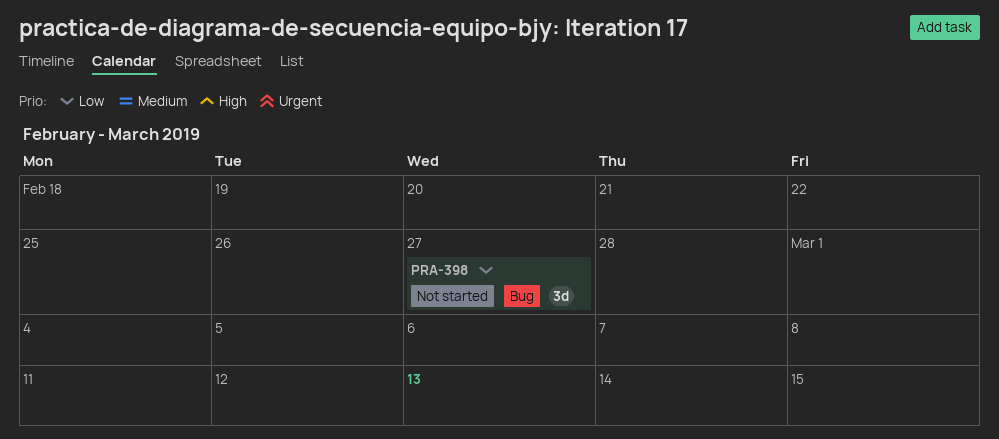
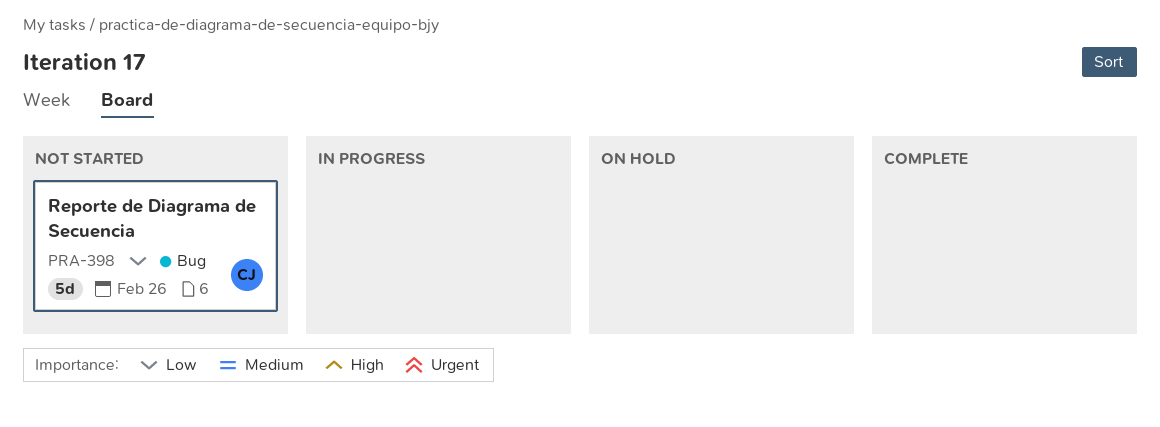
PRA-398, estimate: 3d -> 5d
PRA-398, due: Feb 27 -> Feb 26

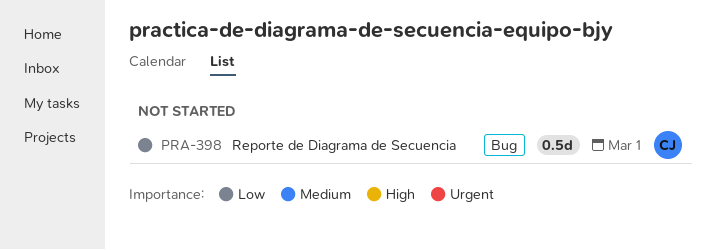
PRA-398, estimate: 5d -> 0.5d
PRA-398, due: Feb 26 -> Mar 1

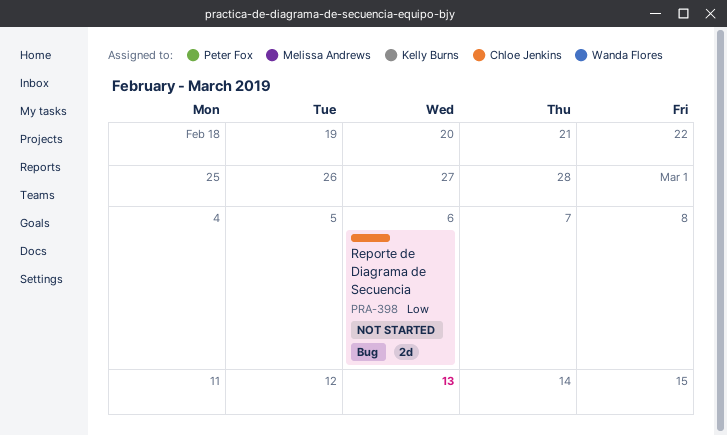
PRA-398, estimate: 0.5d -> 2d
PRA-398, due: Mar 1 -> Mar 6

